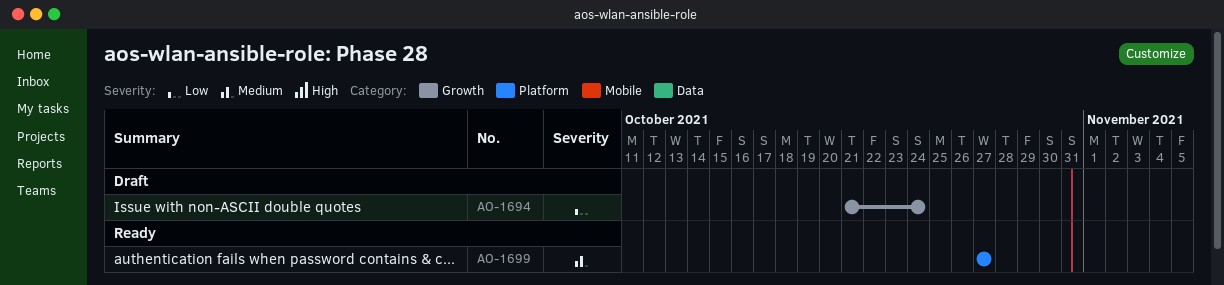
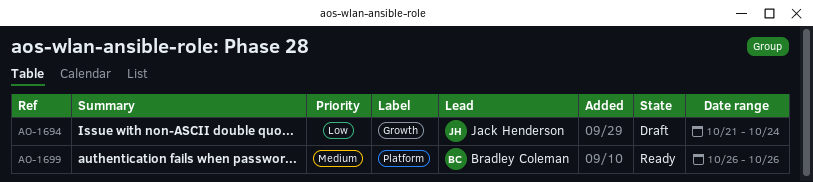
AO-1699, start: Oct 27 -> Oct 26
AO-1699, due: Oct 27 -> Oct 26

